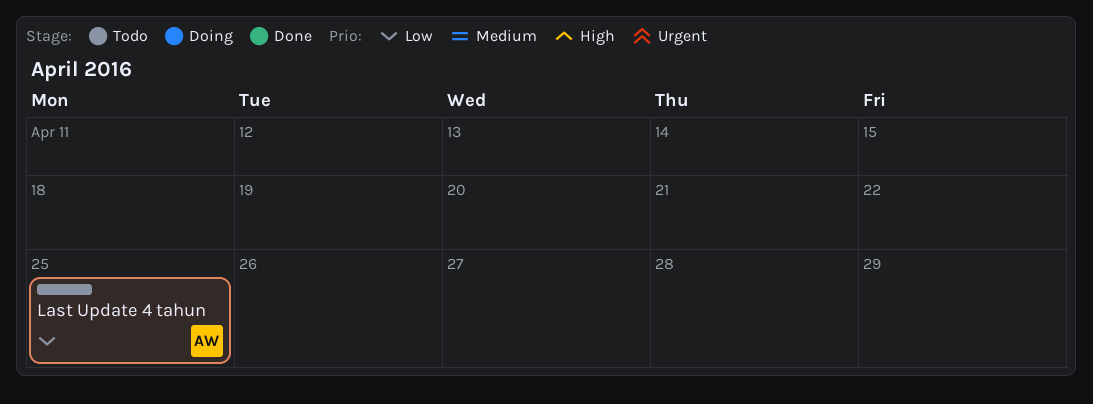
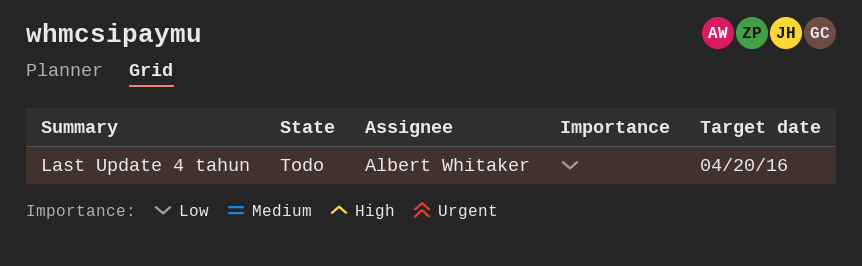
Last Update 4 tahun, due: Apr 25 -> Apr 20

